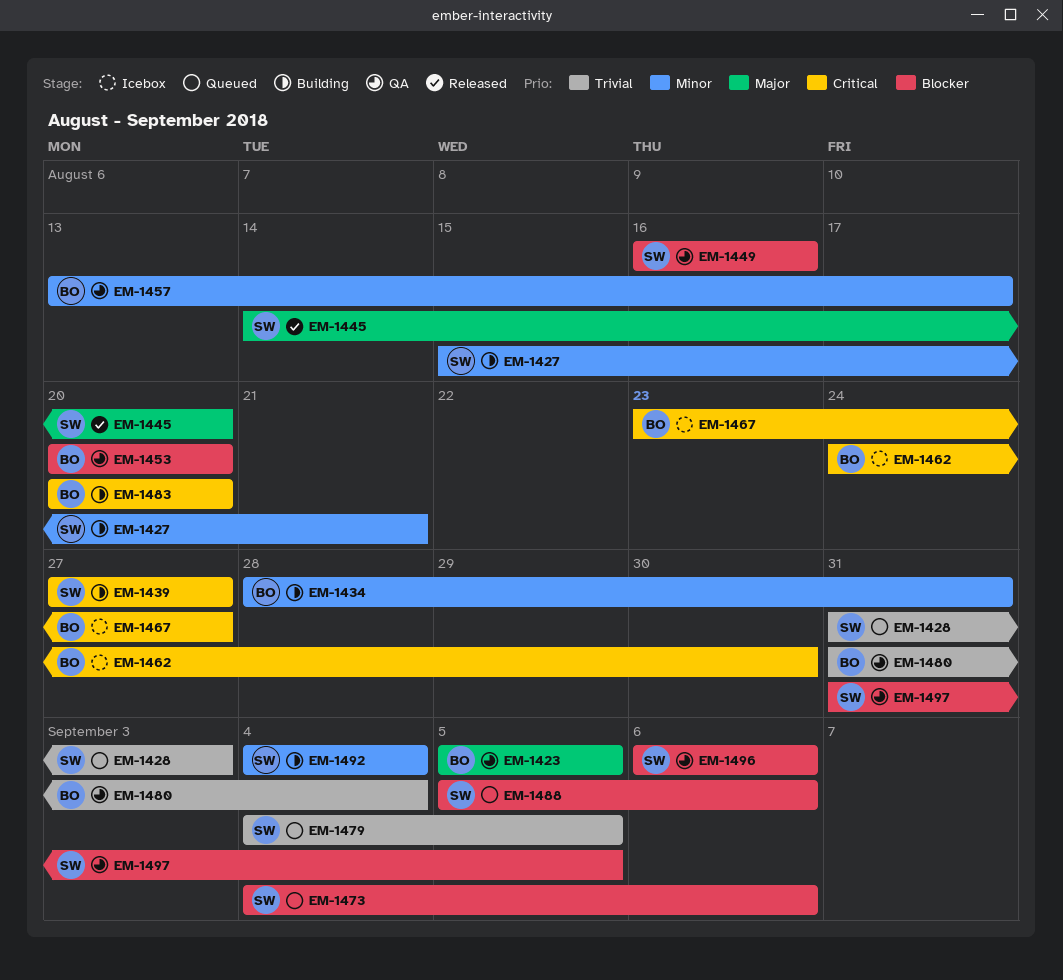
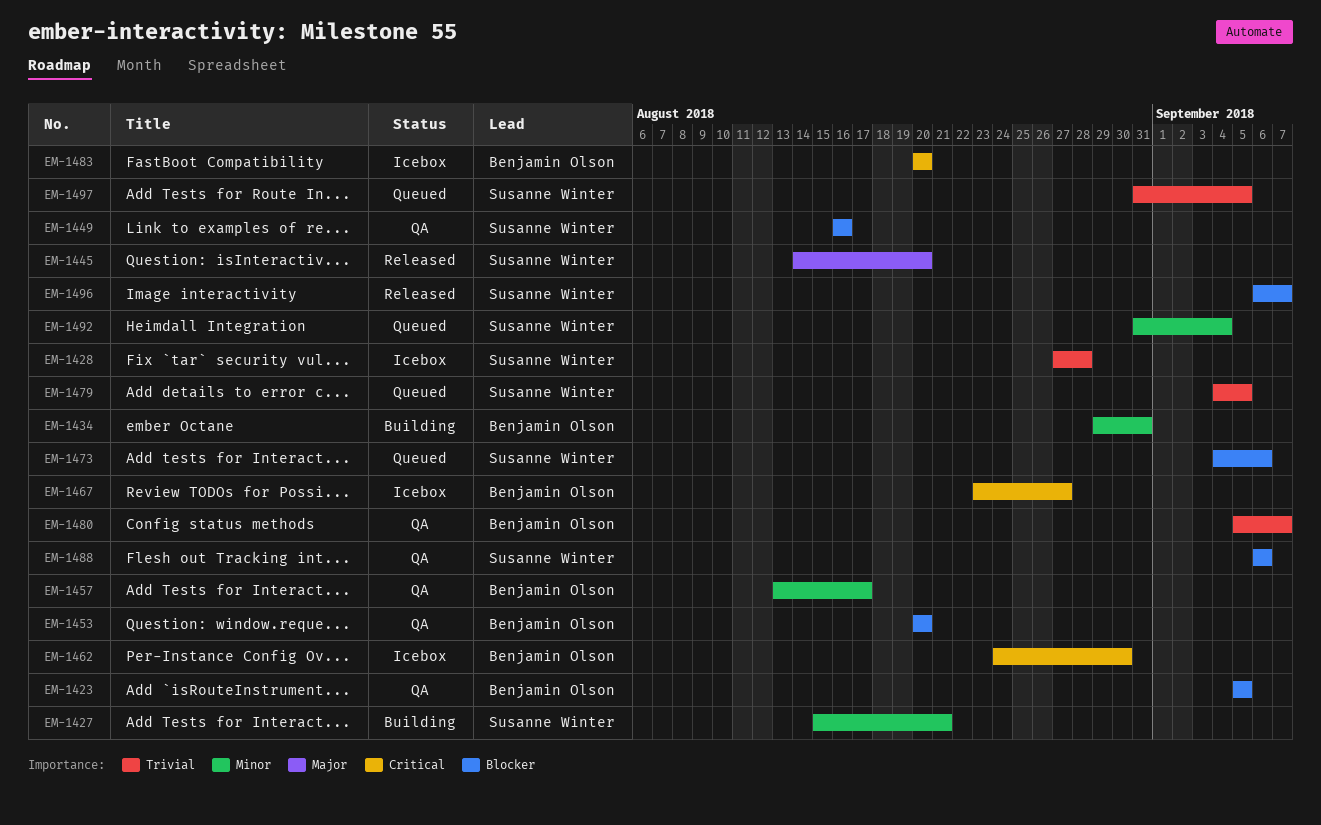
EM-1423, priority: Major -> Blocker
EM-1428, status: Queued -> Icebox
EM-1428, start: Aug 31 -> Aug 27
EM-1428, due: Sep 3 -> Aug 28
EM-1434, start: Aug 28 -> Aug 29
EM-1439: present -> none
EM-1480, start: Aug 31 -> Sep 5
EM-1480, due: Sep 4 -> Sep 7
EM-1483, status: Building -> Icebox
EM-1488, status: Queued -> QA
EM-1488, start: Sep 5 -> Sep 6
EM-1492, status: Building -> Queued
EM-1492, start: Sep 4 -> Aug 31
EM-1496, status: QA -> Released
EM-1496, due: Sep 6 -> Sep 7
EM-1497, status: QA -> Queued
EM-1497, priority: Blocker -> Trivial

